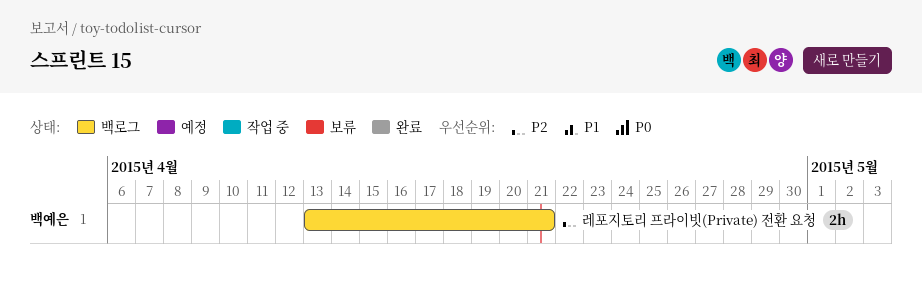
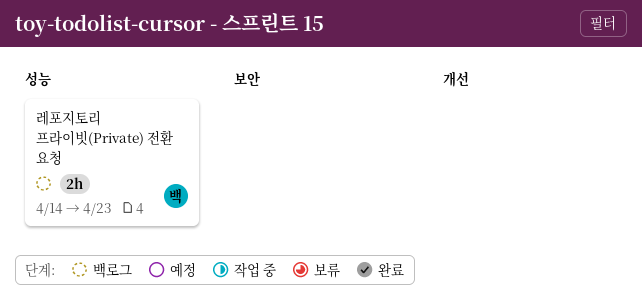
레포지토리 프라이빗(Private) 전환 요청, start: Apr 13 -> Apr 14
레포지토리 프라이빗(Private) 전환 요청, due: Apr 21 -> Apr 23

